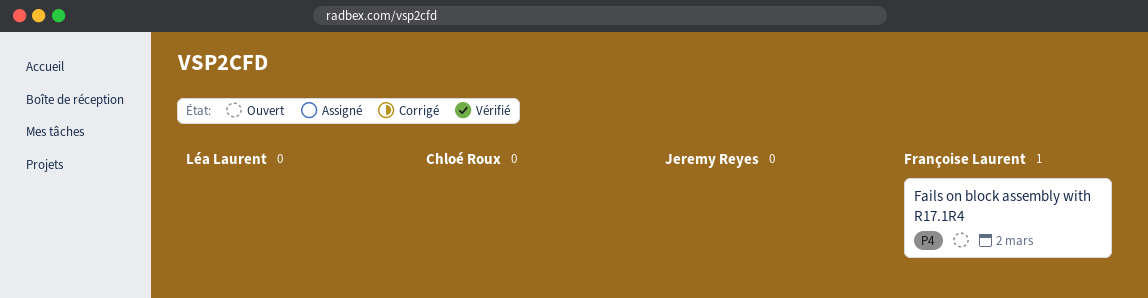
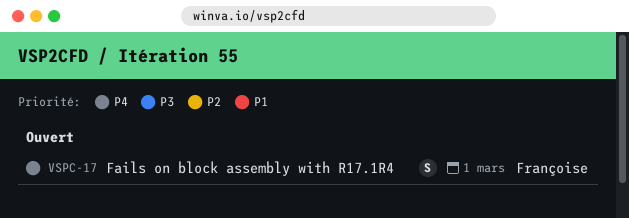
Fails on block assembly with R17.1R4, due: Mar 2 -> Mar 1

